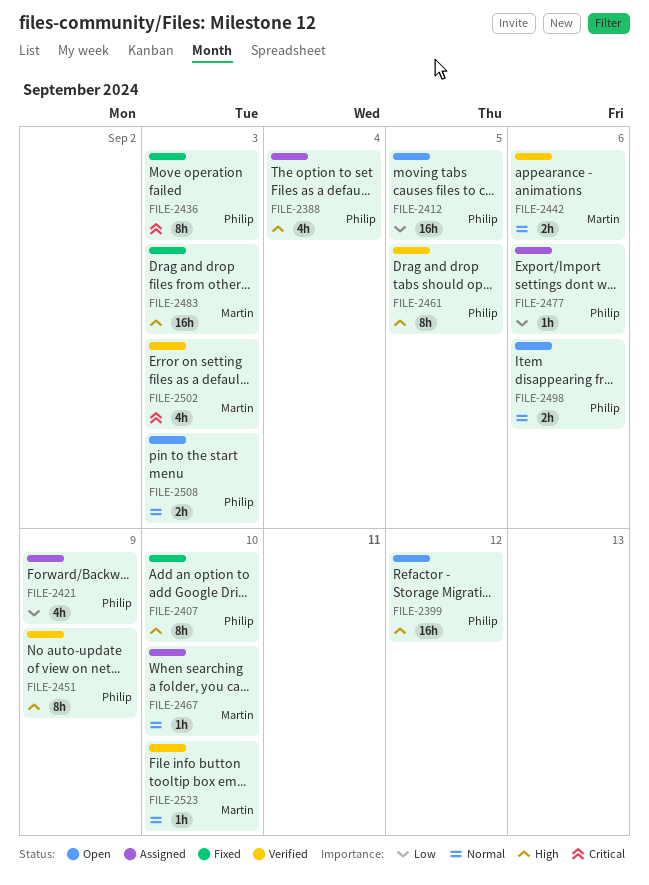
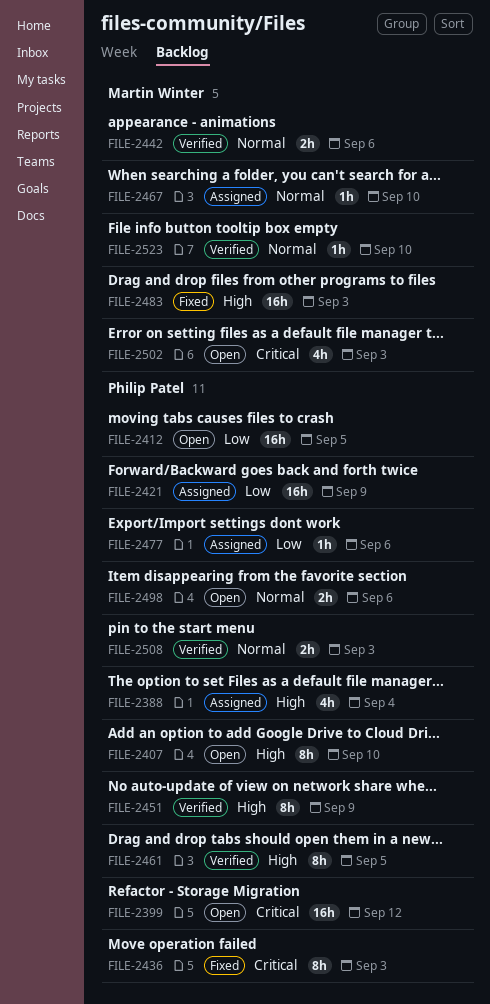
FILE-2399, priority: High -> Critical
FILE-2407, status: Fixed -> Open
FILE-2421, estimate: 4h -> 16h
FILE-2502, status: Verified -> Open
FILE-2508, status: Open -> Verified

